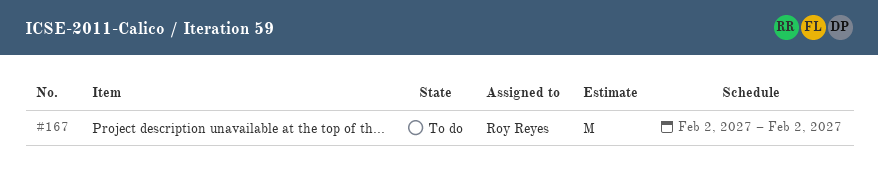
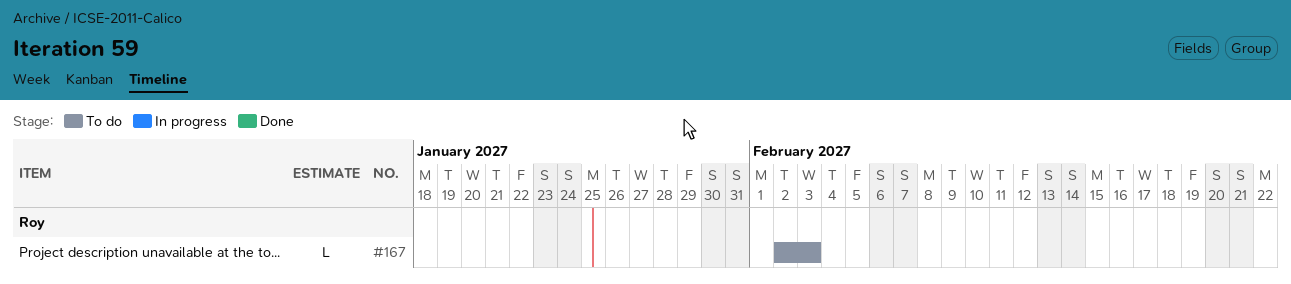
#167, estimate: M -> L
#167, due: Feb 2 -> Feb 3

